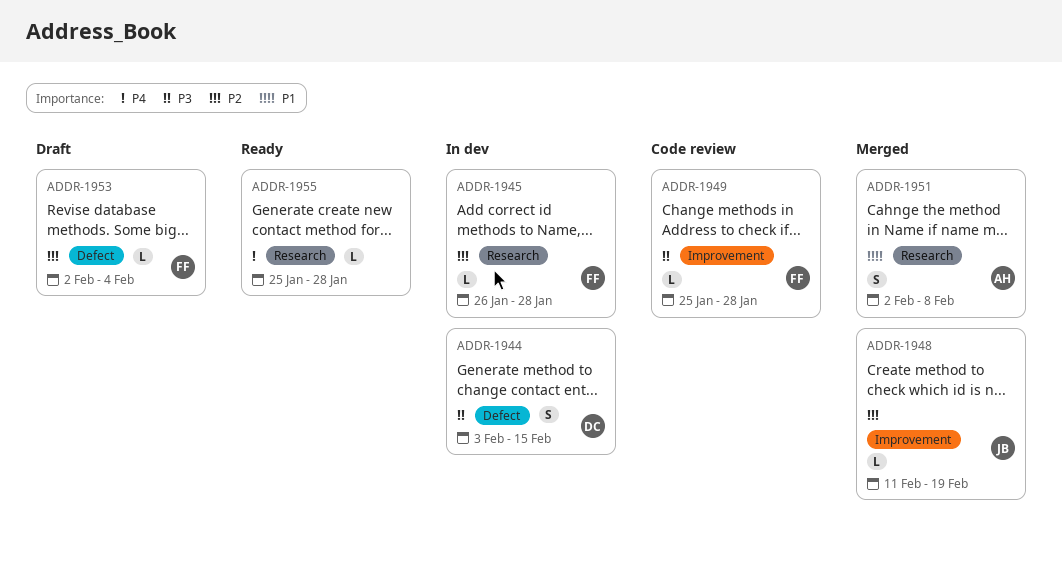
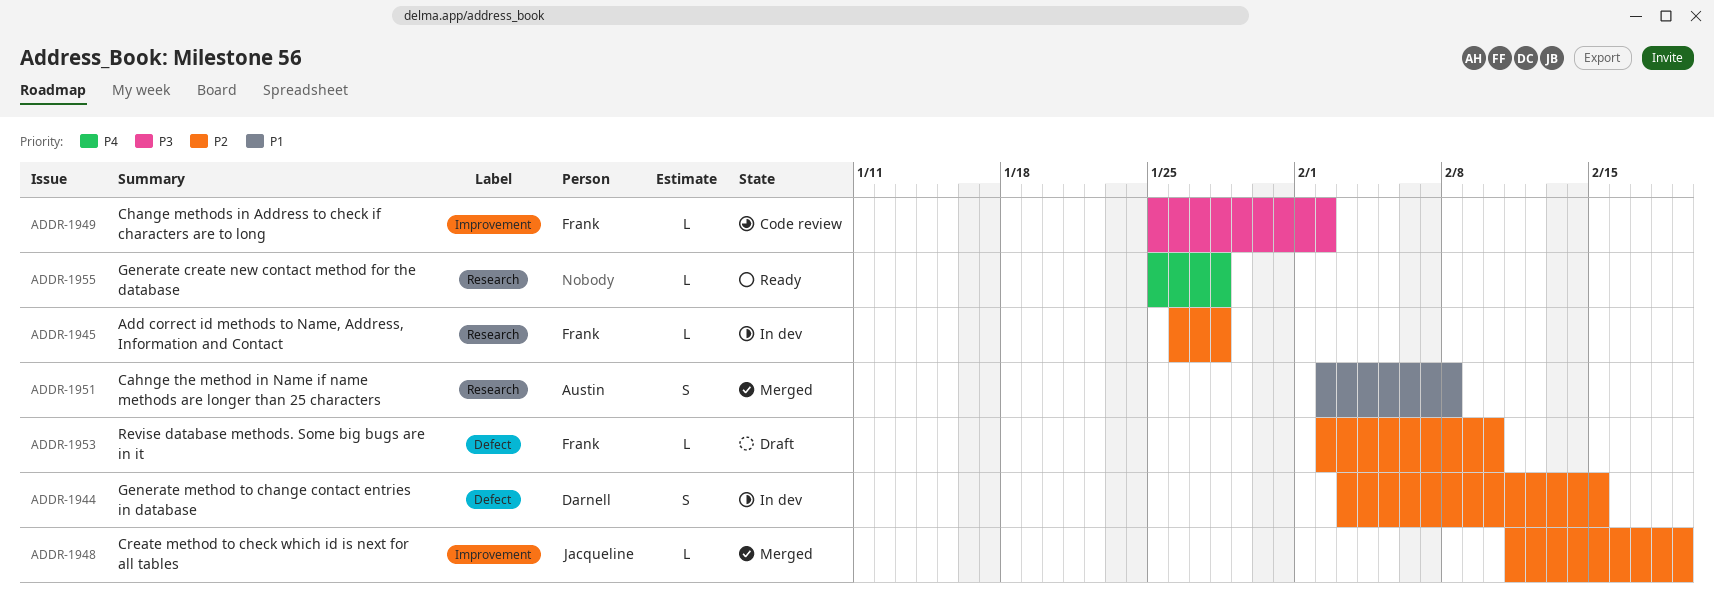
ADDR-1944, priority: P3 -> P2
ADDR-1949, due: Jan 28 -> Feb 2
ADDR-1953, due: Feb 4 -> Feb 10

